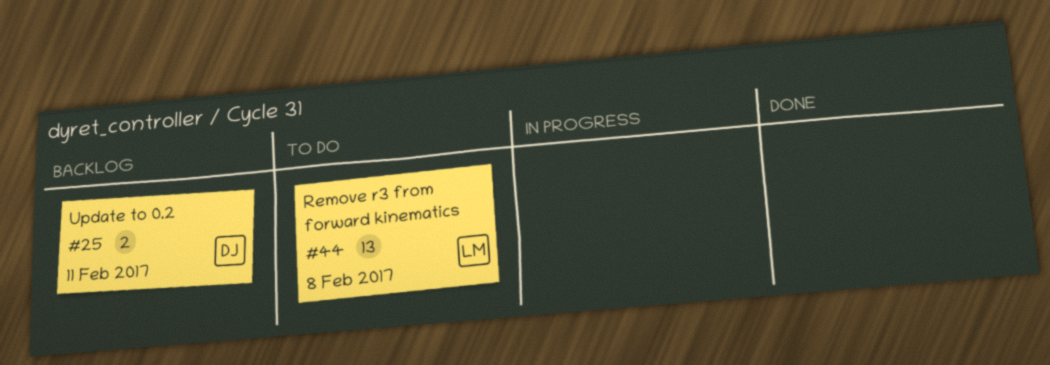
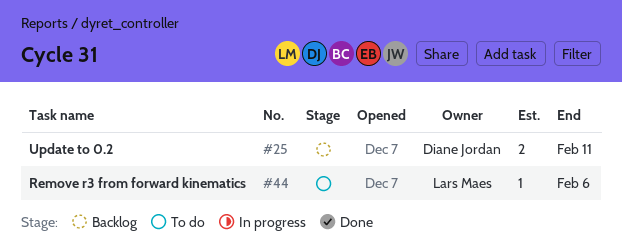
#44, estimate: 13 -> 1
#44, due: Feb 8 -> Feb 6

